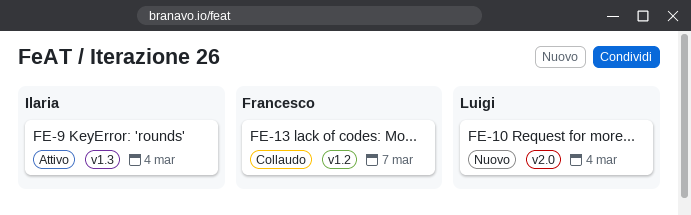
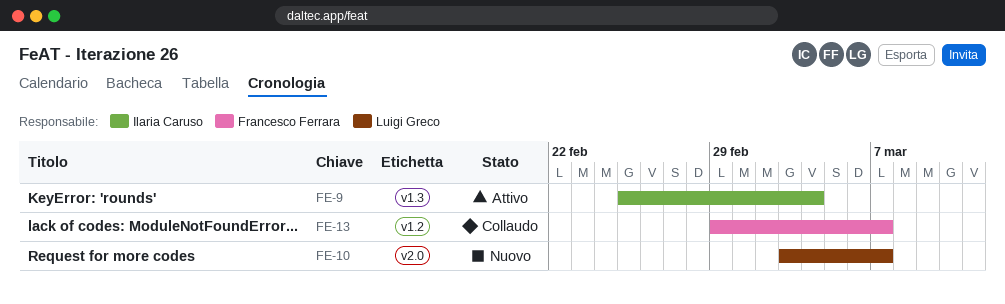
FE-10, due: Mar 4 -> Mar 7

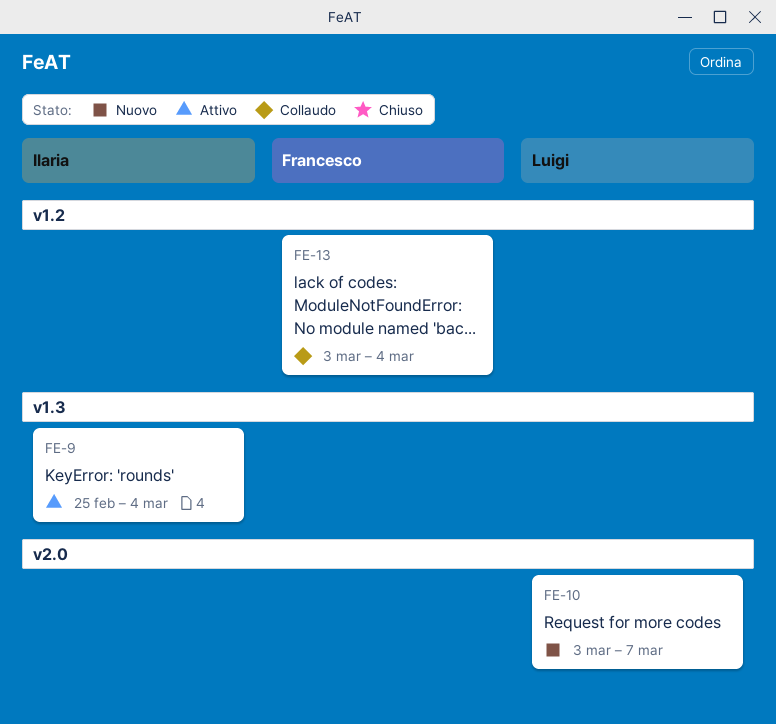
FE-13, start: Feb 29 -> Mar 3
FE-13, due: Mar 7 -> Mar 4

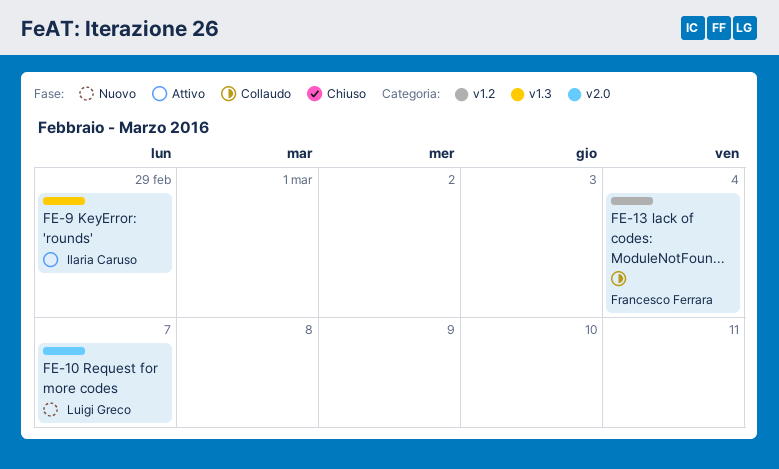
FE-9, due: Mar 4 -> Feb 29

